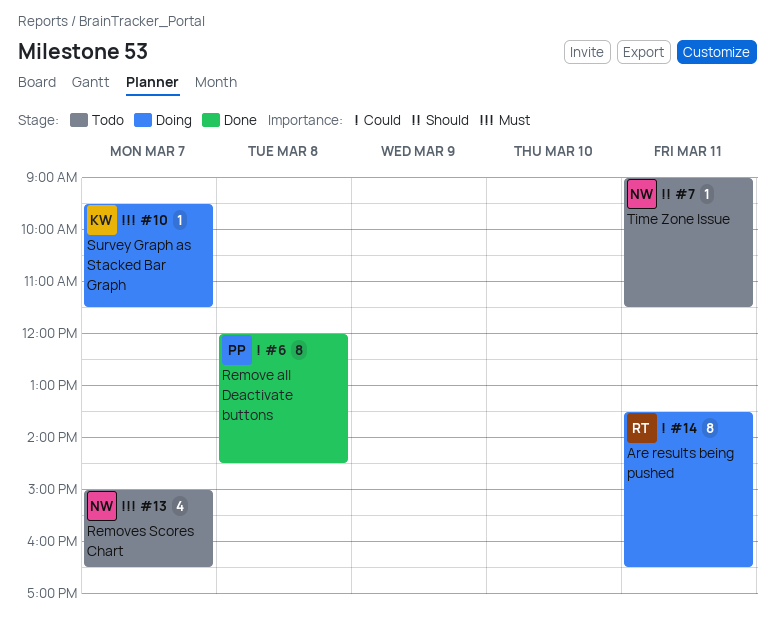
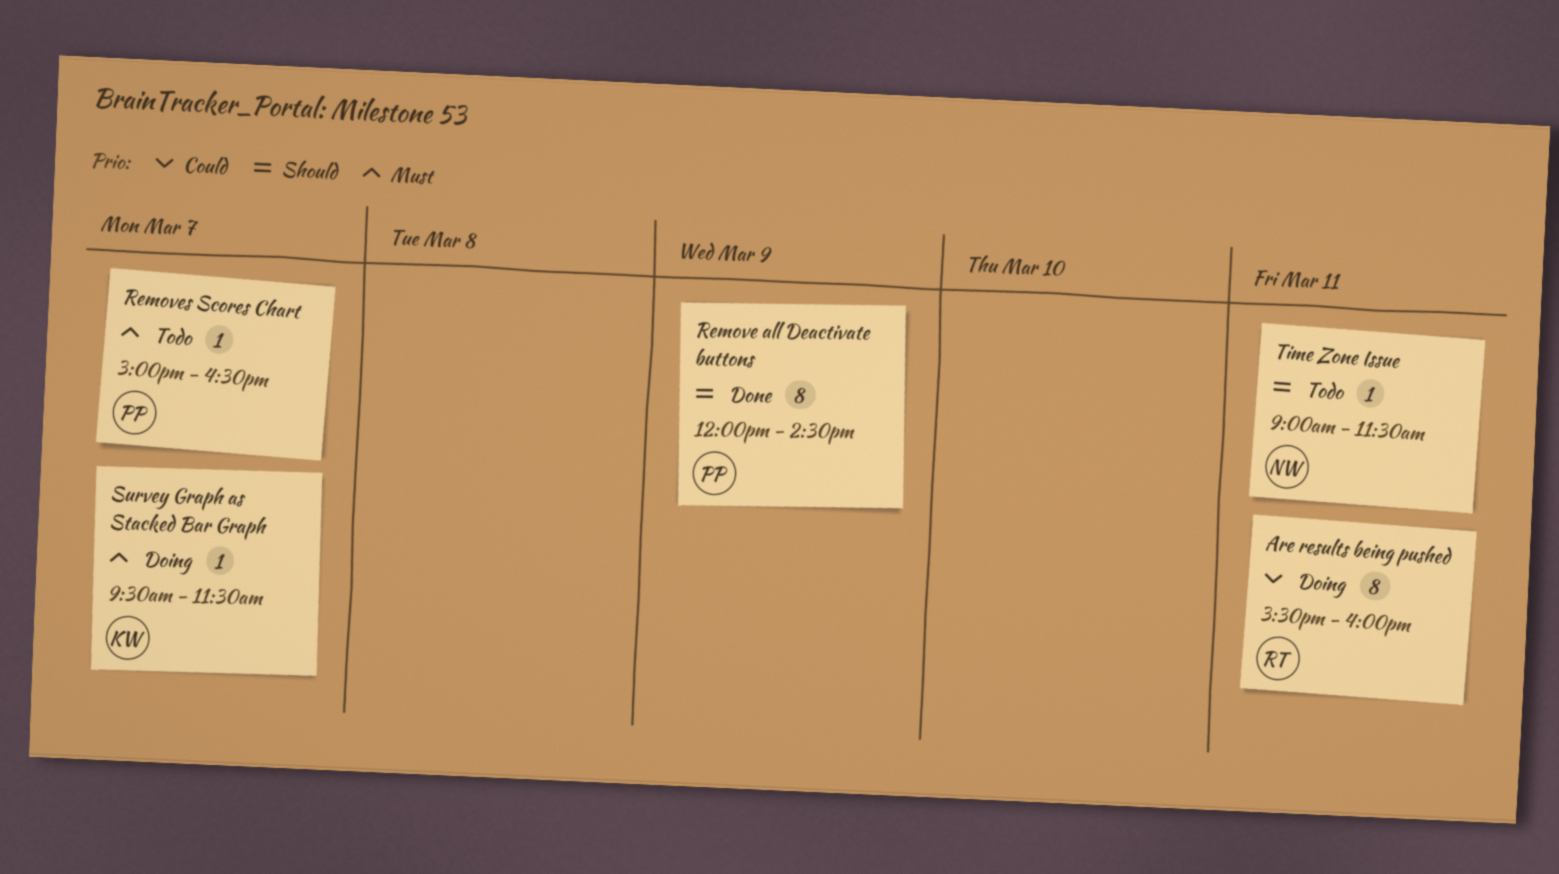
Are results being pushed, begins: 13:30 -> 15:30
Are results being pushed, ends: 16:30 -> 16:00
Remove all Deactivate buttons, priority: Could -> Should
Remove all Deactivate buttons, day: Mar 8 -> Mar 9
Removes Scores Chart, owner: NW -> PP
Removes Scores Chart, estimate: 4 -> 1

